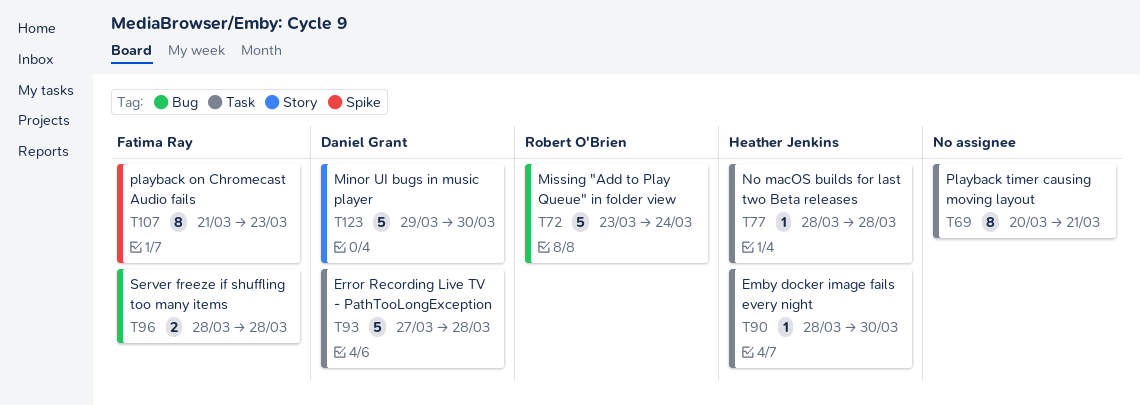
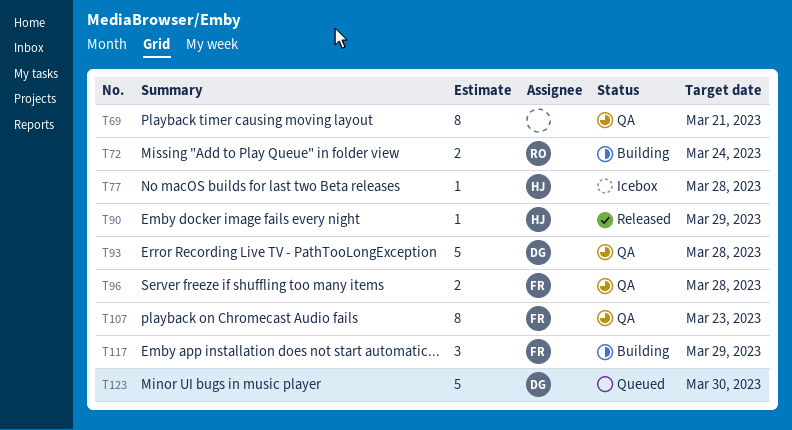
T72, estimate: 5 -> 2
T90, due: Mar 30 -> Mar 29
T117: none -> present

